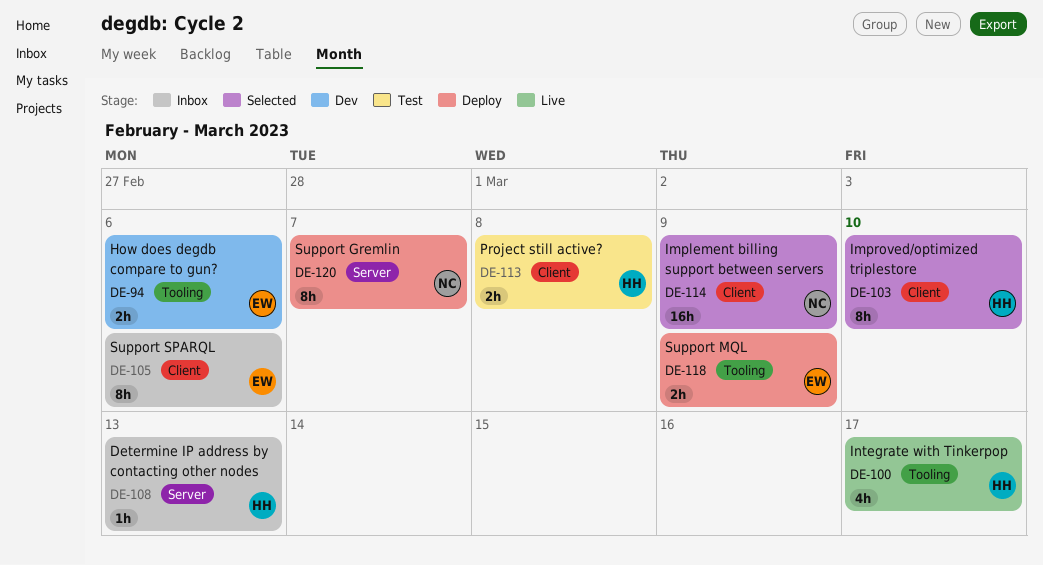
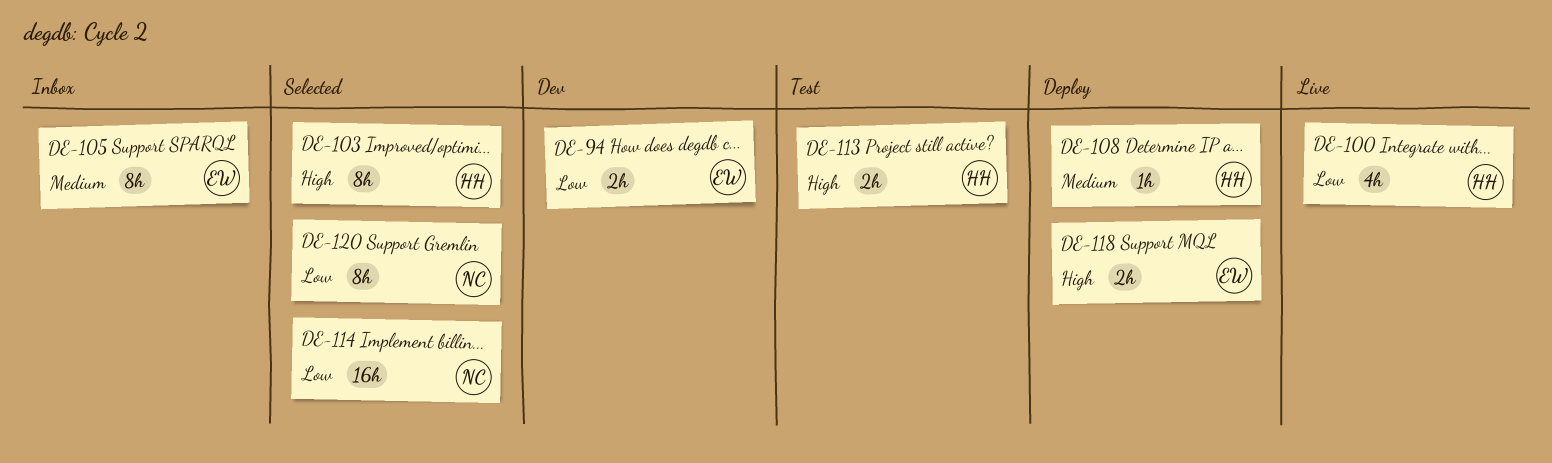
DE-108, status: Inbox -> Deploy
DE-120, status: Deploy -> Selected

